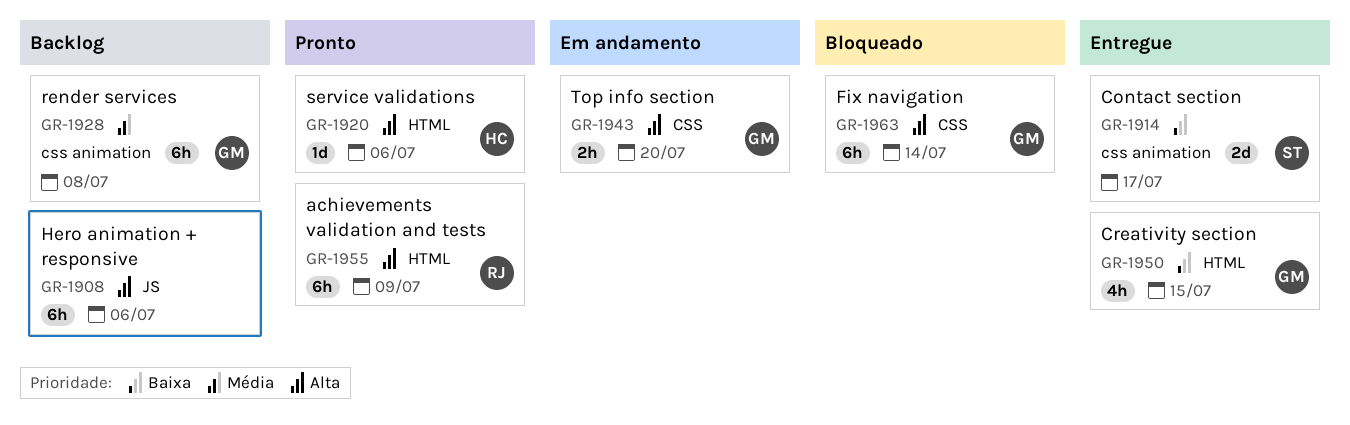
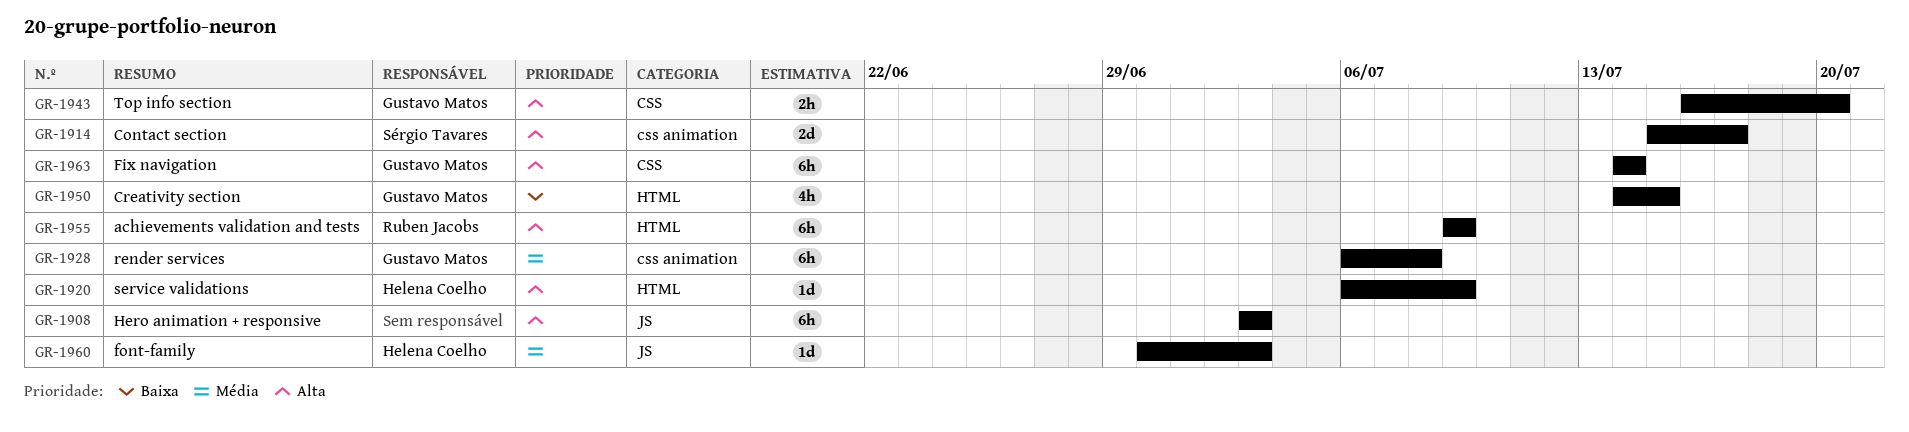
GR-1908, due: Jul 6 -> Jul 3
GR-1914, priority: Baixa -> Alta
GR-1920, due: Jul 6 -> Jul 9
GR-1960: none -> present

